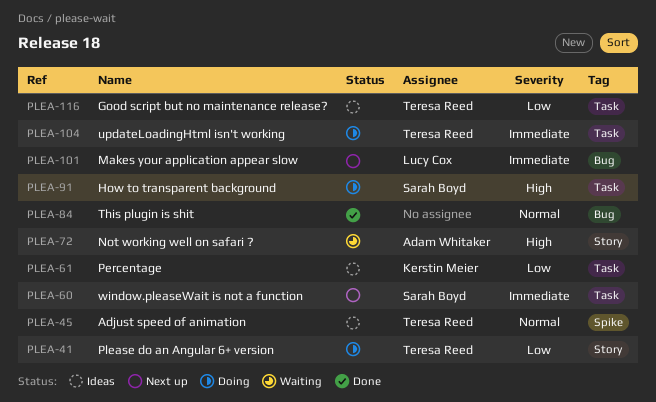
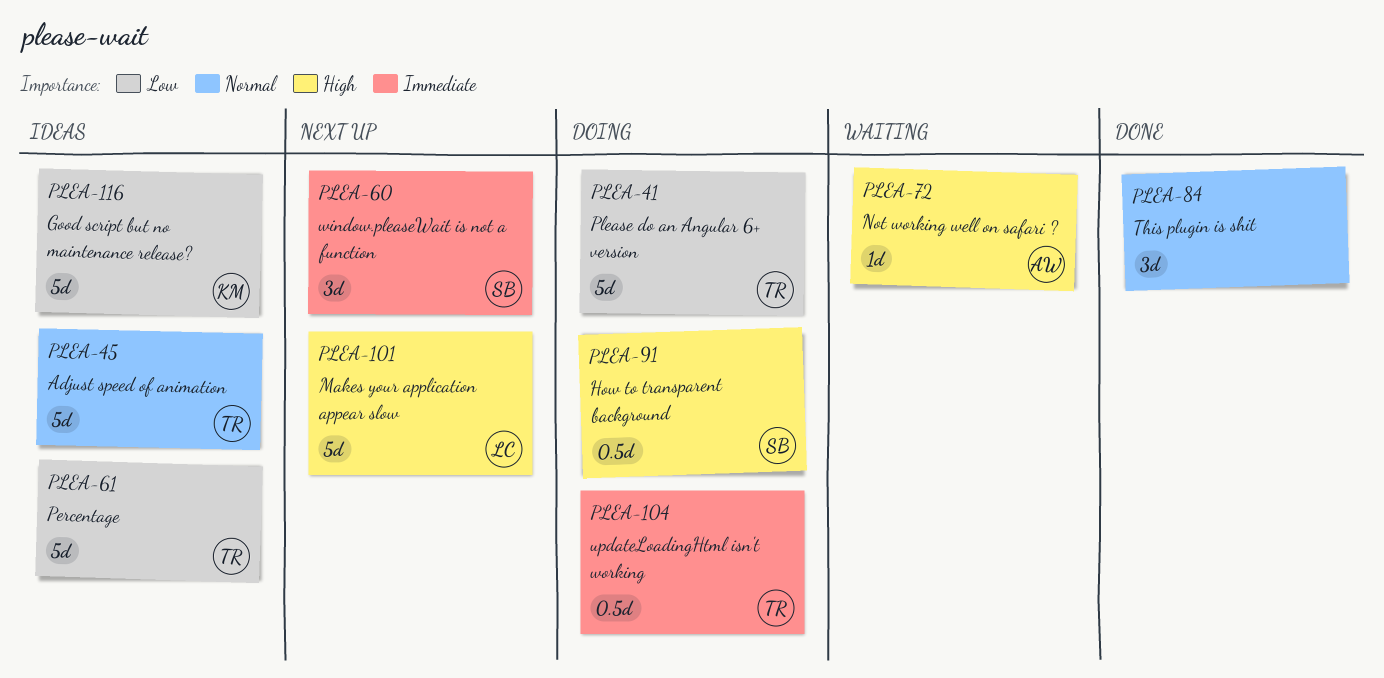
PLEA-61, owner: Kerstin Meier -> Teresa Reed
PLEA-101, priority: Immediate -> High
PLEA-116, owner: Teresa Reed -> Kerstin Meier

